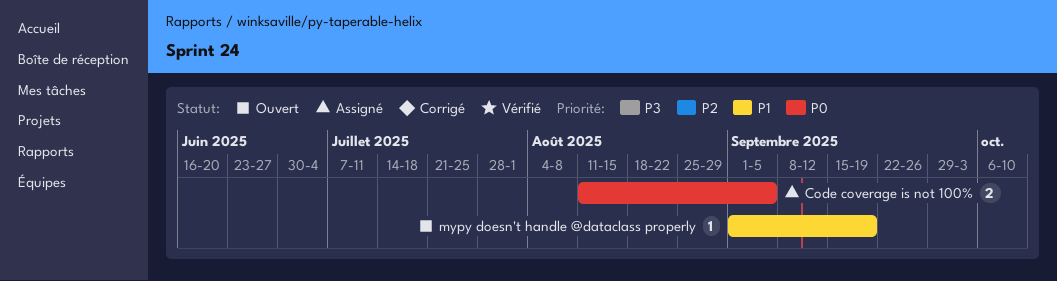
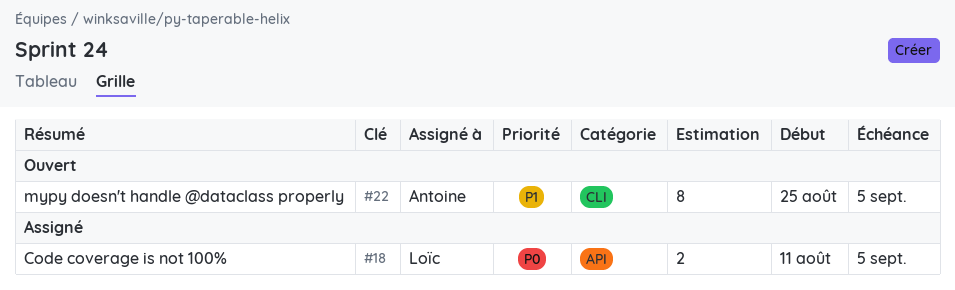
mypy doesn't handle @dataclass properly, estimate: 1 -> 8
mypy doesn't handle @dataclass properly, start: Sep 1 -> Aug 25
mypy doesn't handle @dataclass properly, due: Sep 19 -> Sep 5

